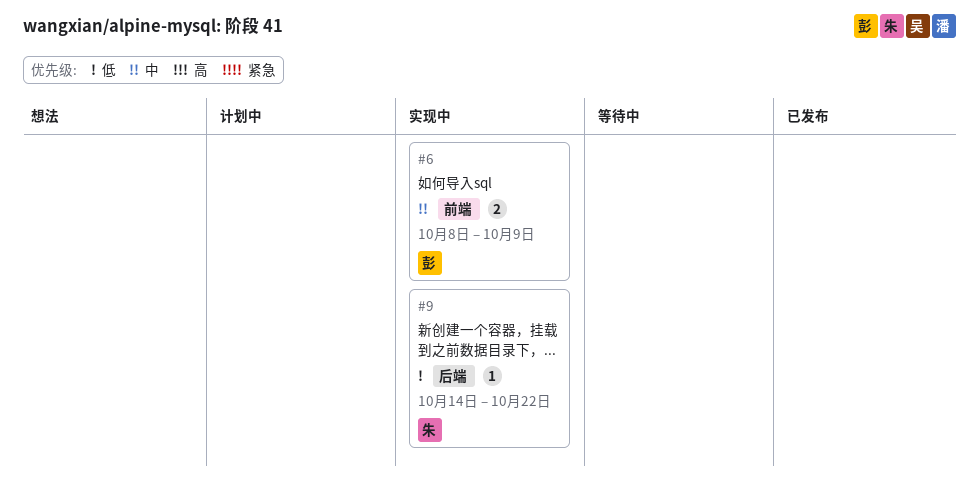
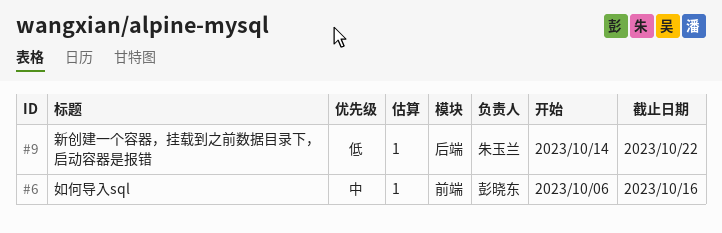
#6, estimate: 2 -> 1
#6, start: Oct 8 -> Oct 6
#6, due: Oct 9 -> Oct 16

